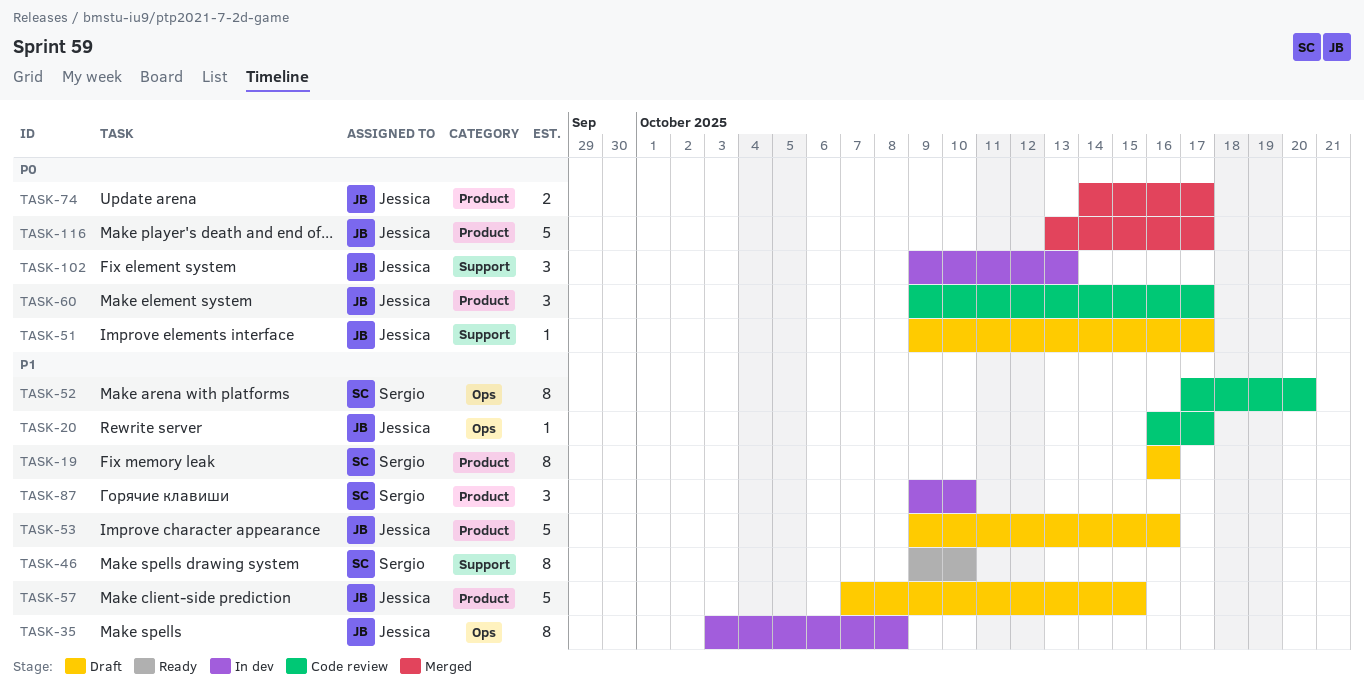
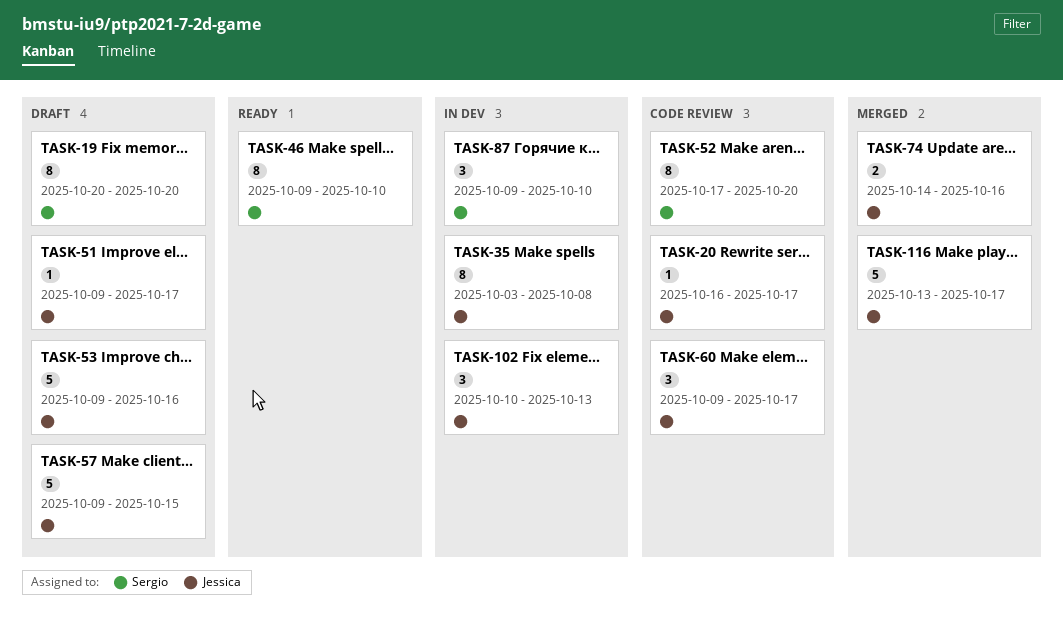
TASK-19, start: Oct 16 -> Oct 20
TASK-19, due: Oct 16 -> Oct 20
TASK-57, start: Oct 7 -> Oct 9
TASK-74, due: Oct 17 -> Oct 16
TASK-102, start: Oct 9 -> Oct 10

